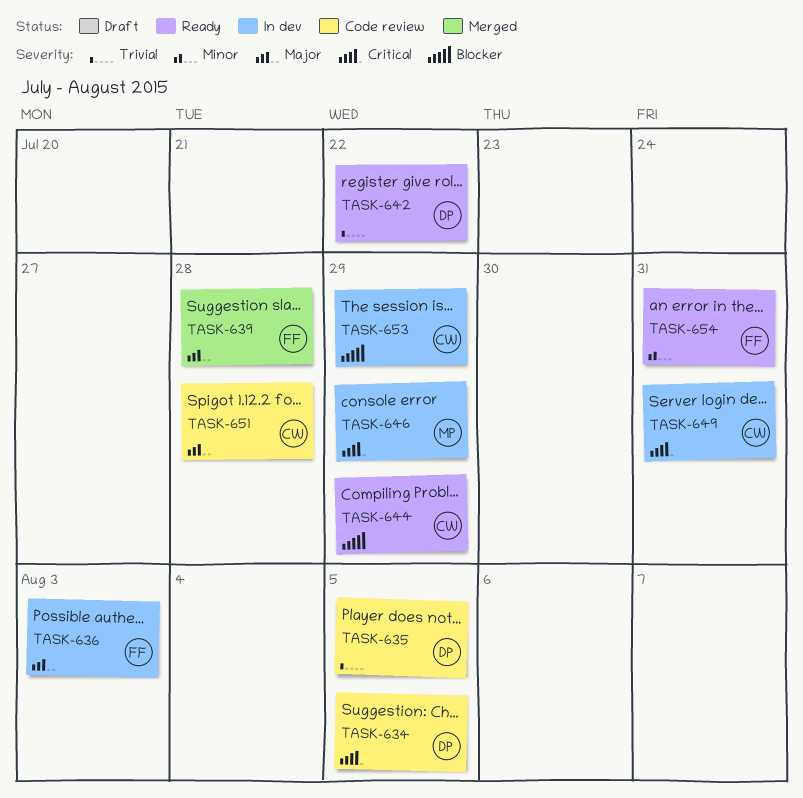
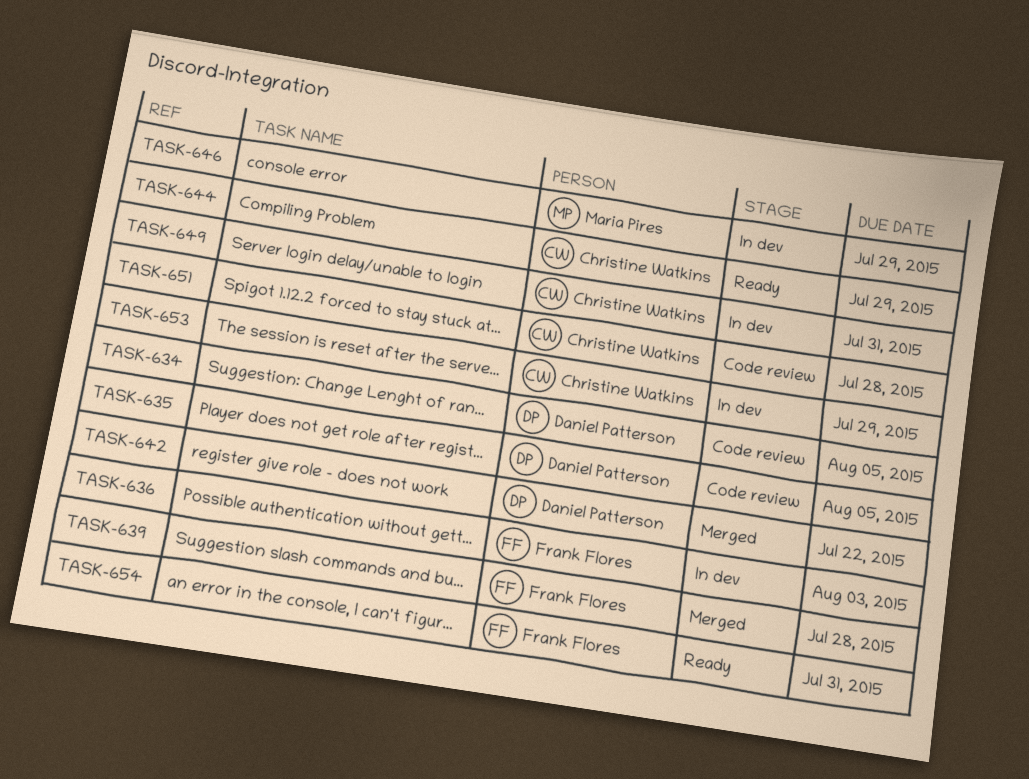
TASK-642, status: Ready -> Merged

